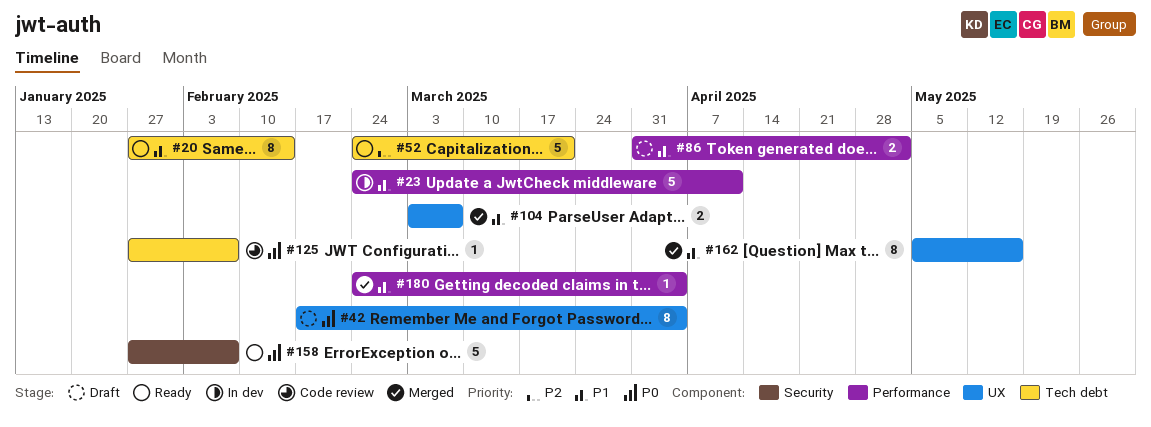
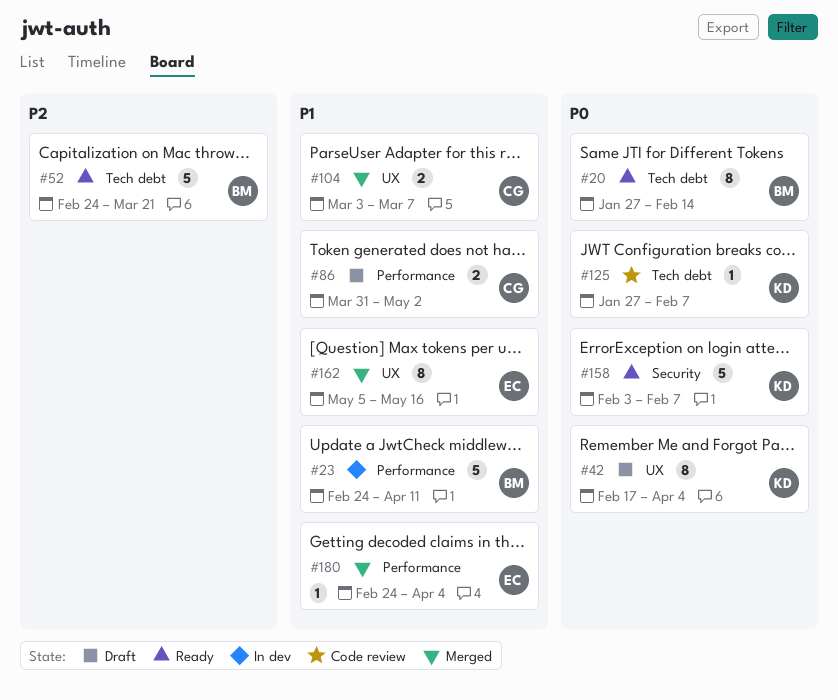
#20, priority: P1 -> P0
#158, start: Jan 27 -> Feb 3

